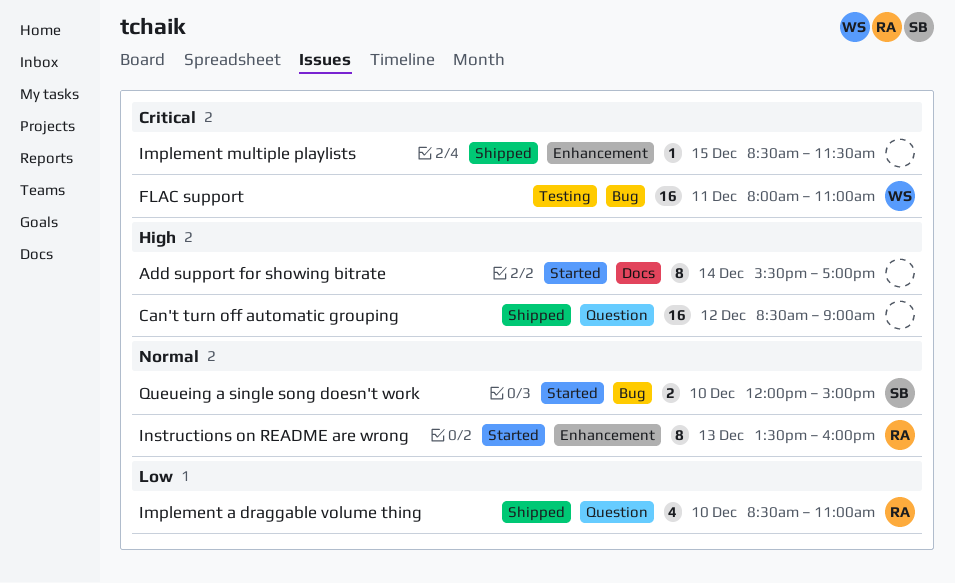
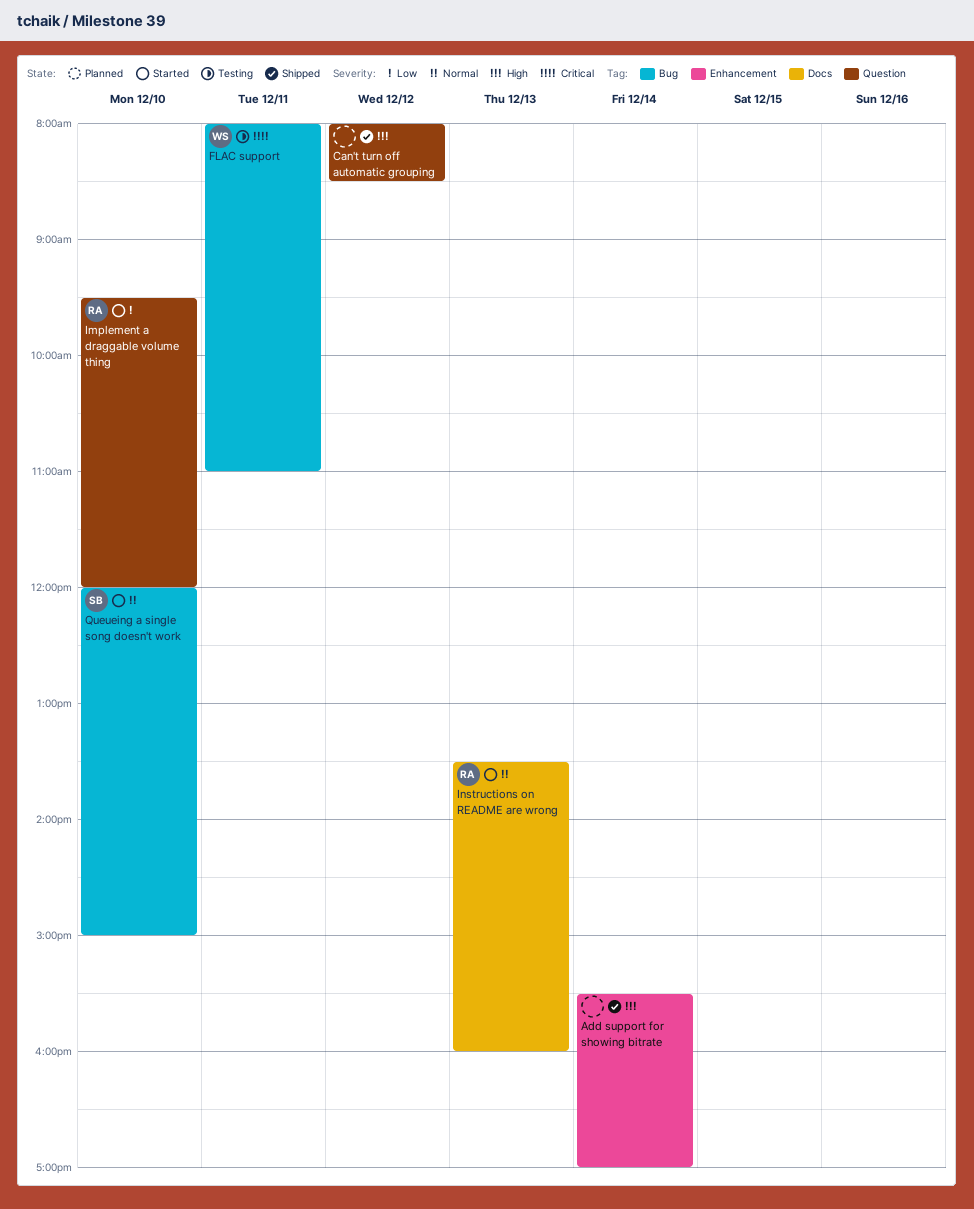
Add support for showing bitrate, status: Started -> Shipped
Add support for showing bitrate, label: Docs -> Enhancement
Can't turn off automatic grouping, begins: 08:30 -> 08:00
Can't turn off automatic grouping, ends: 09:00 -> 08:30
Implement a draggable volume thing, status: Shipped -> Started
Implement a draggable volume thing, begins: 08:30 -> 09:30
Implement a draggable volume thing, ends: 11:00 -> 12:00
Implement multiple playlists: present -> none
Instructions on README are wrong, label: Enhancement -> Docs

